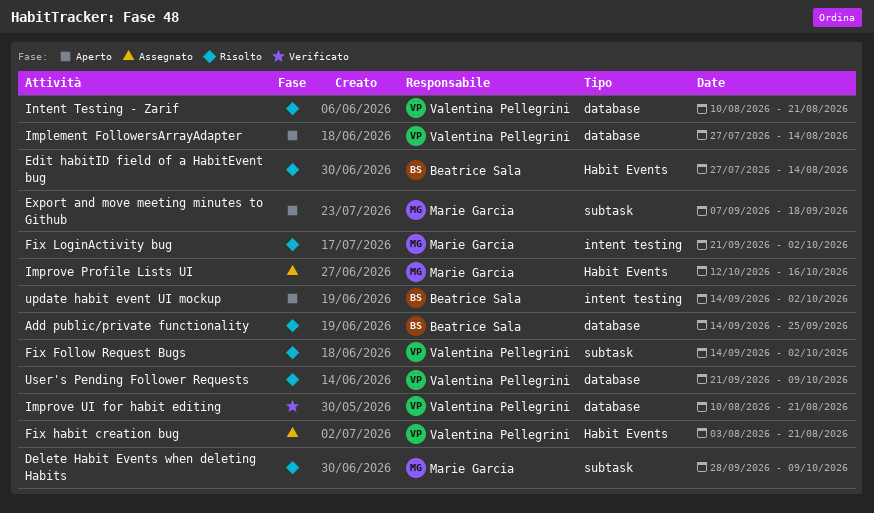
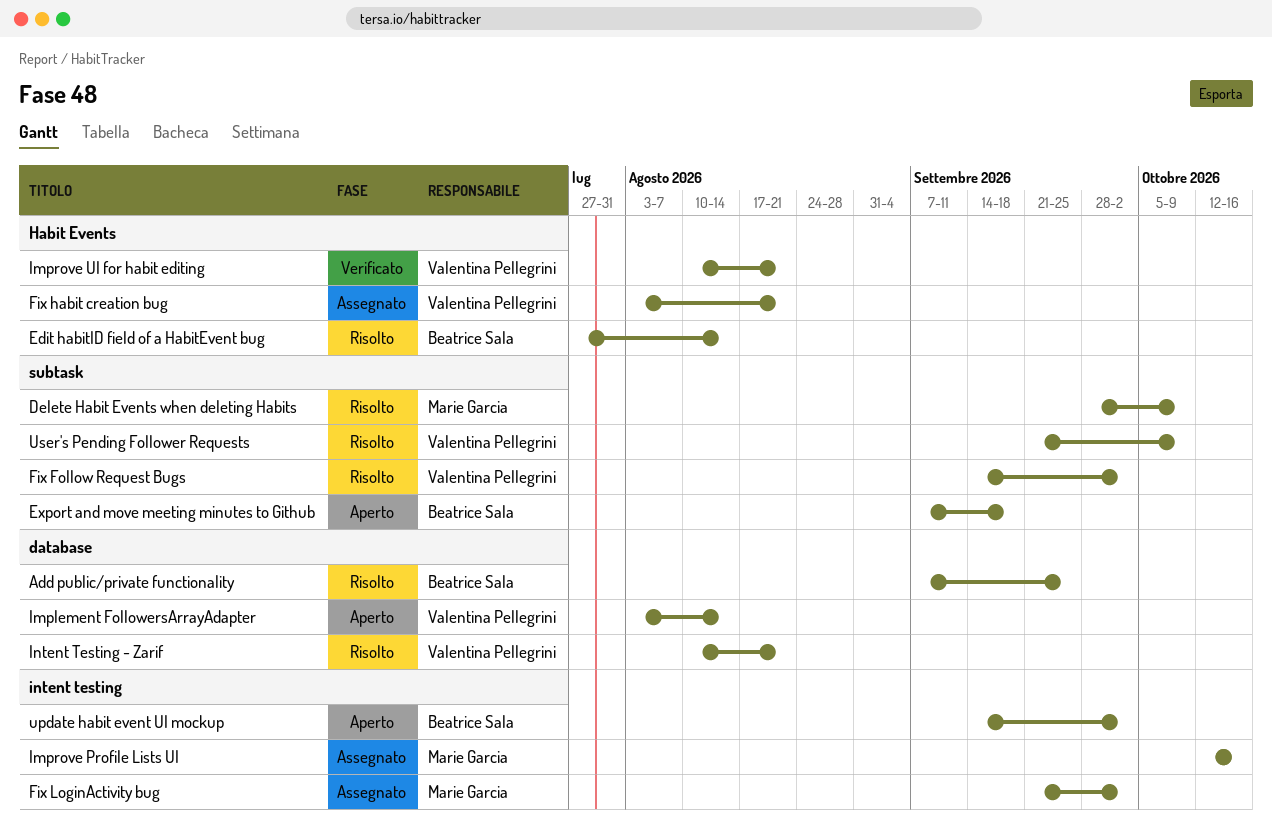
Add public/private functionality, start: Sep 14 -> Sep 7
Export and move meeting minutes to Github, owner: Marie Garcia -> Beatrice Sala
Fix LoginActivity bug, status: Risolto -> Assegnato
Implement FollowersArrayAdapter, start: Jul 27 -> Aug 3
Improve Profile Lists UI, label: Habit Events -> intent testing
Improve UI for habit editing, label: database -> Habit Events
User's Pending Follower Requests, label: database -> subtask

